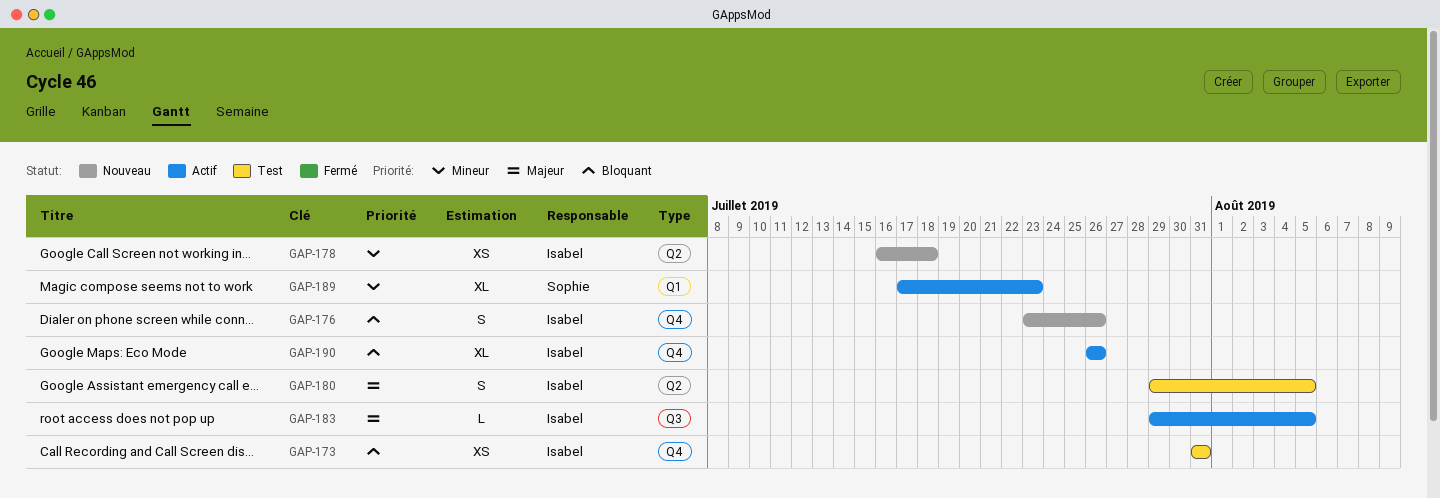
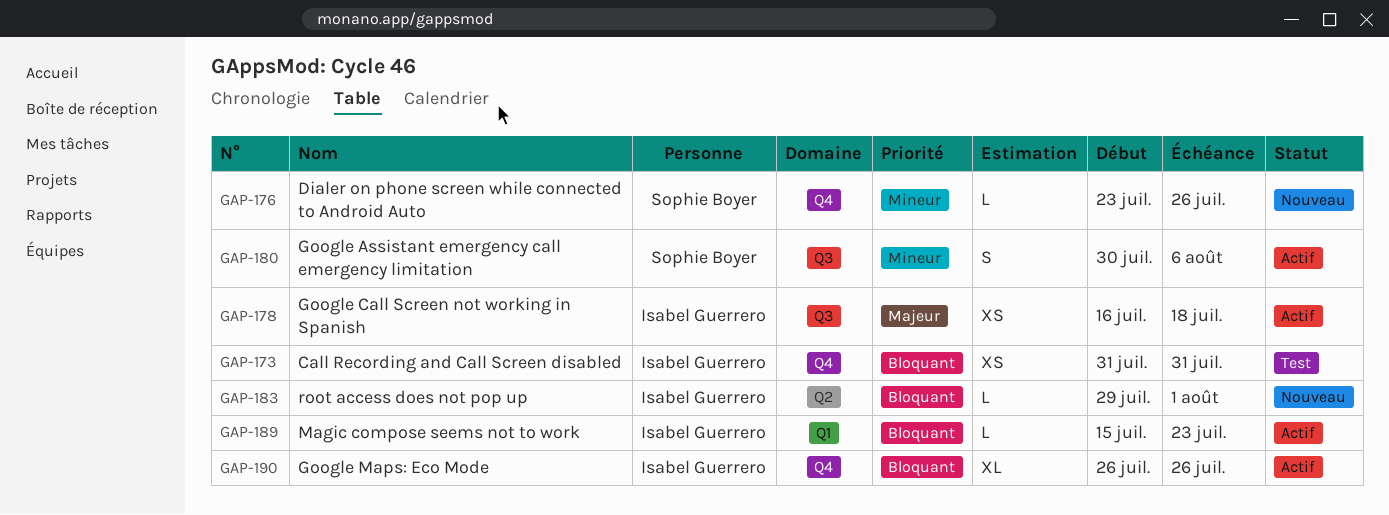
GAP-176, owner: Isabel Guerrero -> Sophie Boyer
GAP-176, priority: Bloquant -> Mineur
GAP-176, estimate: S -> L
GAP-178, status: Nouveau -> Actif
GAP-178, priority: Mineur -> Majeur
GAP-178, label: Q2 -> Q3
GAP-180, status: Test -> Actif
GAP-180, owner: Isabel Guerrero -> Sophie Boyer
GAP-180, priority: Majeur -> Mineur
GAP-180, label: Q2 -> Q3
GAP-180, start: Jul 29 -> Jul 30
GAP-180, due: Aug 5 -> Aug 6
GAP-183, status: Actif -> Nouveau
GAP-183, priority: Majeur -> Bloquant
GAP-183, label: Q3 -> Q2
GAP-183, due: Aug 5 -> Aug 1
GAP-189, owner: Sophie Boyer -> Isabel Guerrero
GAP-189, priority: Mineur -> Bloquant
GAP-189, estimate: XL -> L
GAP-189, start: Jul 17 -> Jul 15

